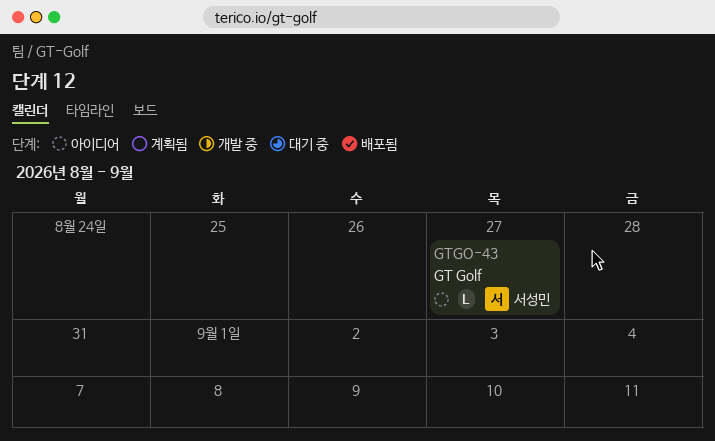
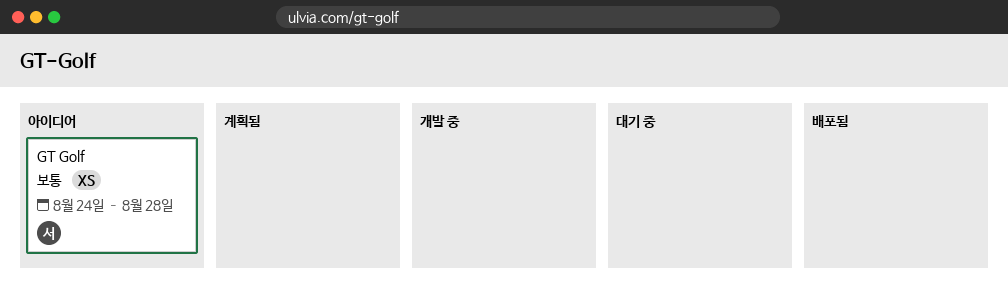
GT Golf, estimate: L -> XS
GT Golf, due: Aug 27 -> Aug 28

